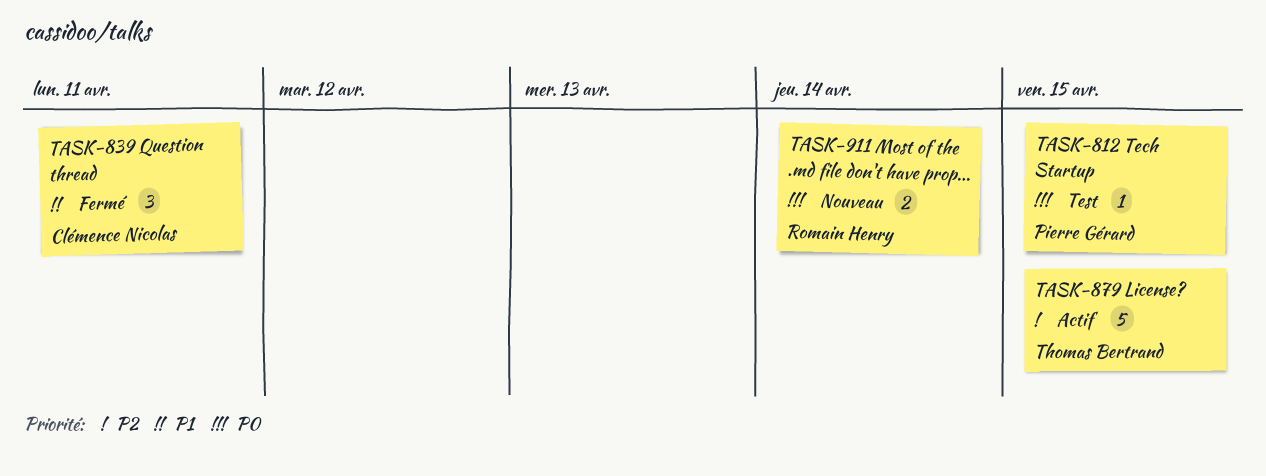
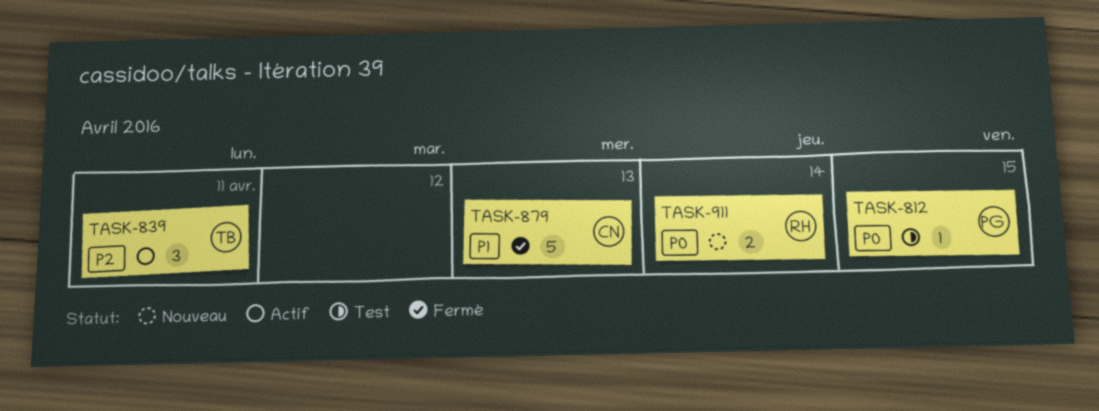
TASK-839, status: Fermé -> Actif
TASK-839, owner: Clémence Nicolas -> Thomas Bertrand
TASK-839, priority: P1 -> P2
TASK-879, status: Actif -> Fermé
TASK-879, owner: Thomas Bertrand -> Clémence Nicolas
TASK-879, priority: P2 -> P1
TASK-879, due: Apr 15 -> Apr 13

